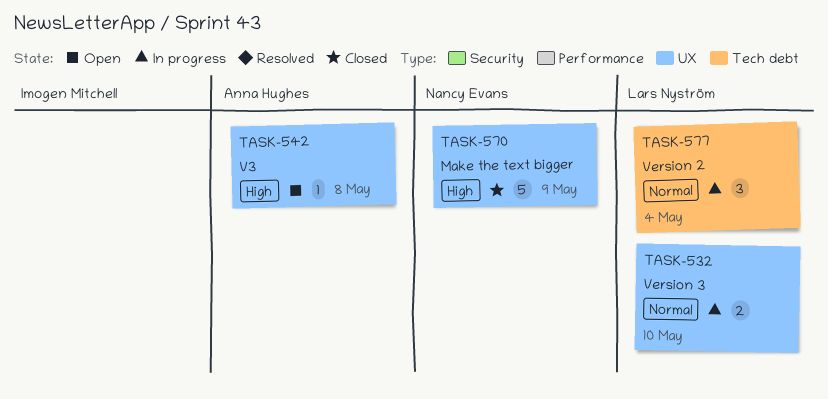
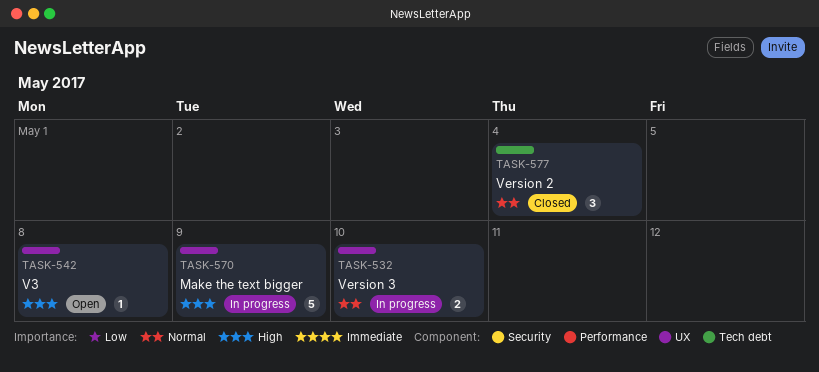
TASK-570, status: Closed -> In progress
TASK-577, status: In progress -> Closed

